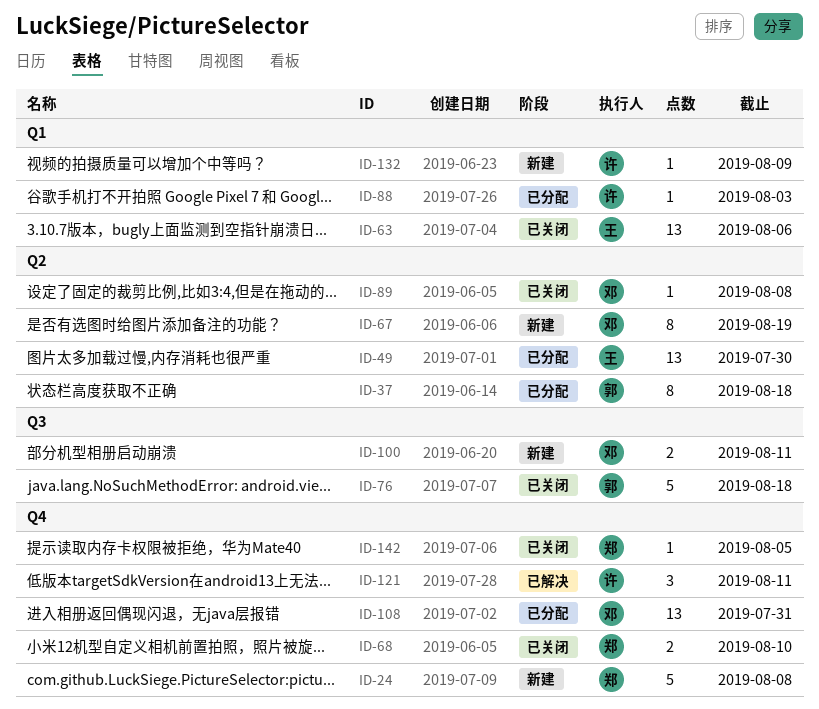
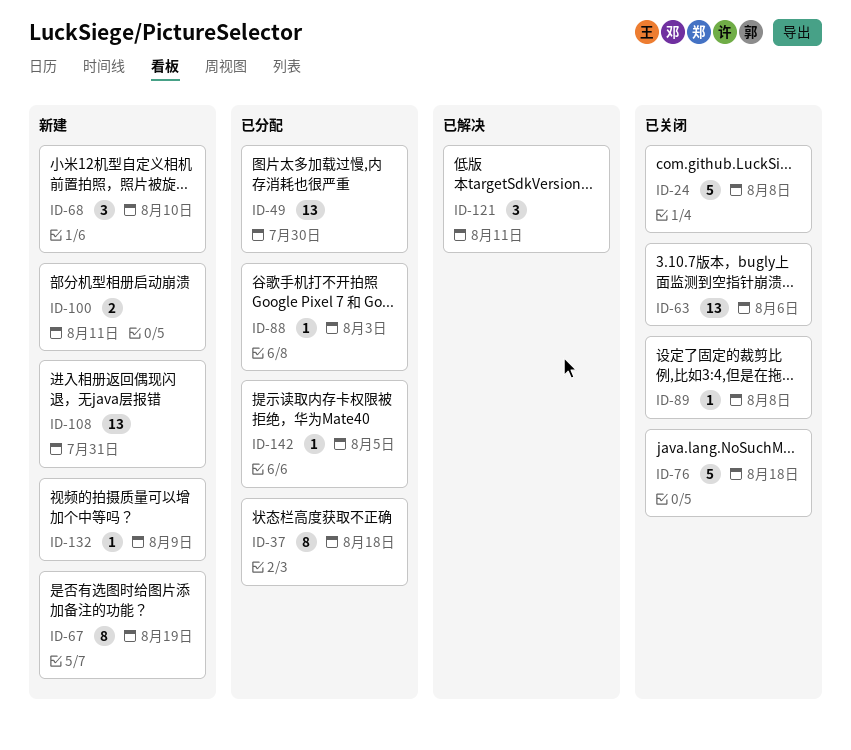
ID-24, status: 新建 -> 已关闭
ID-68, status: 已关闭 -> 新建
ID-68, estimate: 2 -> 3
ID-108, status: 已分配 -> 新建
ID-142, status: 已关闭 -> 已分配

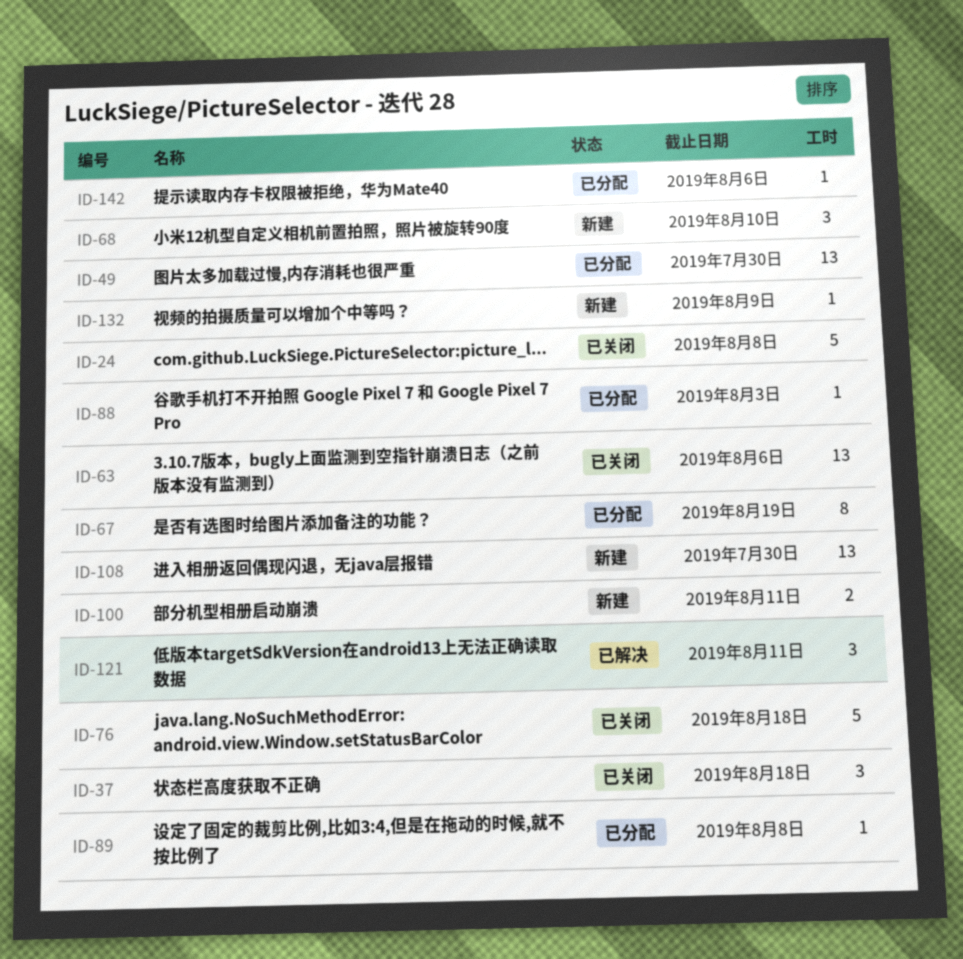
ID-37, status: 已分配 -> 已关闭
ID-37, estimate: 8 -> 3
ID-67, status: 新建 -> 已分配
ID-89, status: 已关闭 -> 已分配
ID-108, due: Jul 31 -> Jul 30
ID-142, due: Aug 5 -> Aug 6

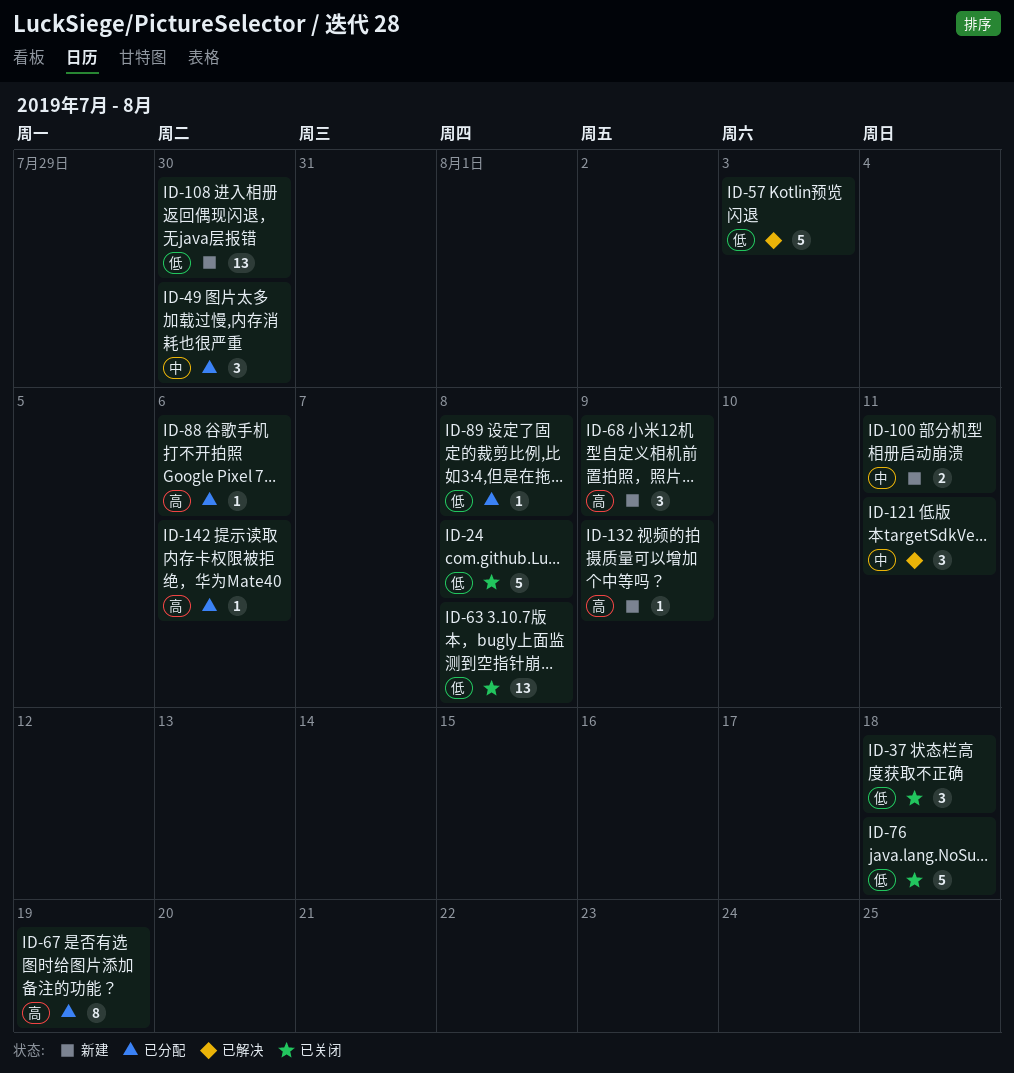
ID-49, estimate: 13 -> 3
ID-57: none -> present
ID-63, due: Aug 6 -> Aug 8
ID-68, due: Aug 10 -> Aug 9
ID-88, due: Aug 3 -> Aug 6

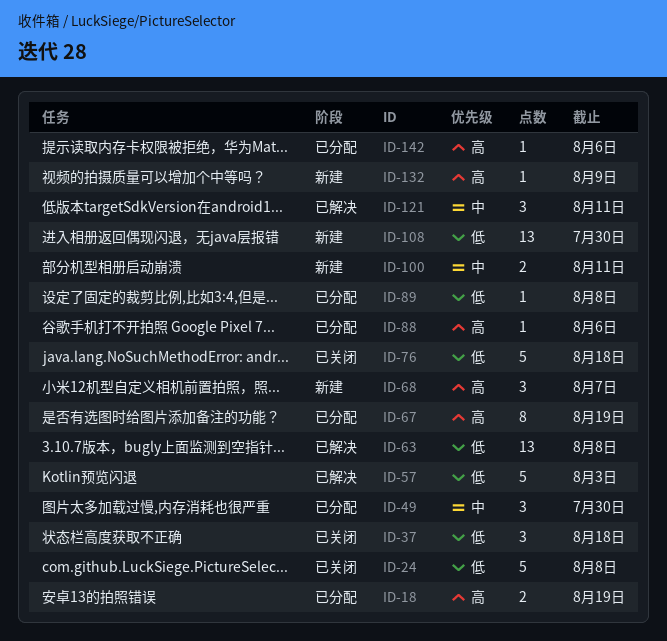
ID-18: none -> present
ID-63, status: 已关闭 -> 已解决
ID-68, due: Aug 9 -> Aug 7

